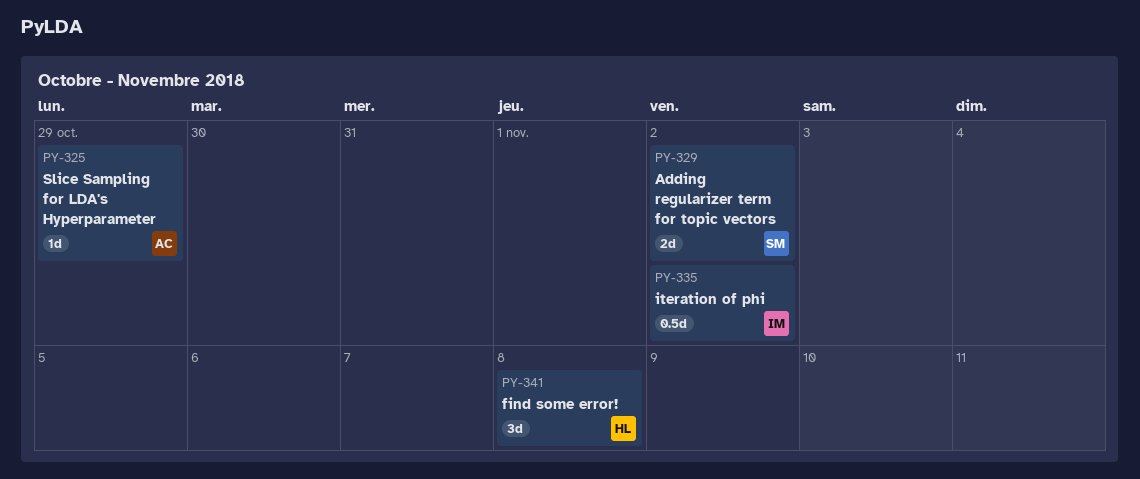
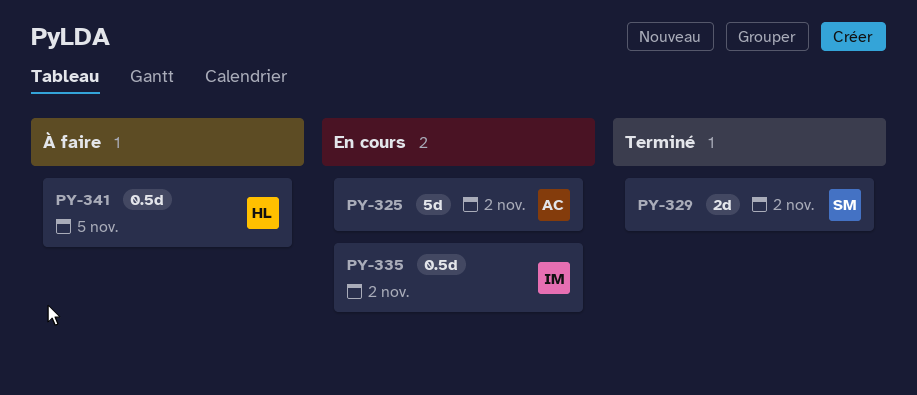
PY-325, estimate: 1d -> 5d
PY-325, due: Oct 29 -> Nov 2
PY-341, estimate: 3d -> 0.5d
PY-341, due: Nov 8 -> Nov 5

